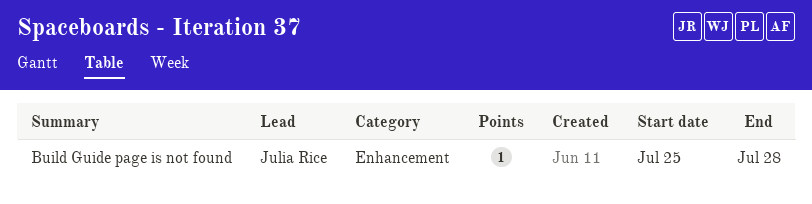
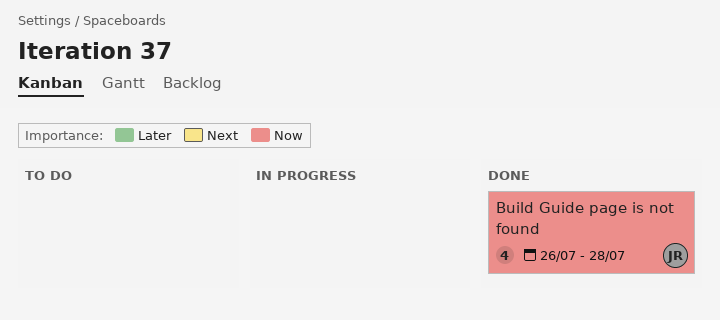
Build Guide page is not found, estimate: 1 -> 4
Build Guide page is not found, start: Jul 25 -> Jul 26

